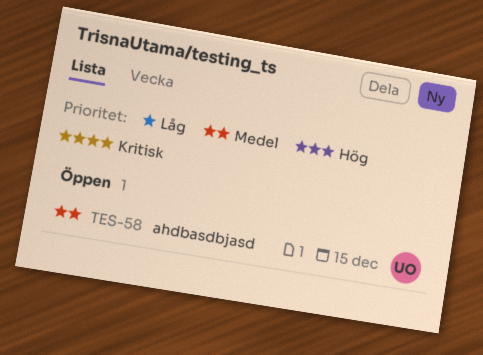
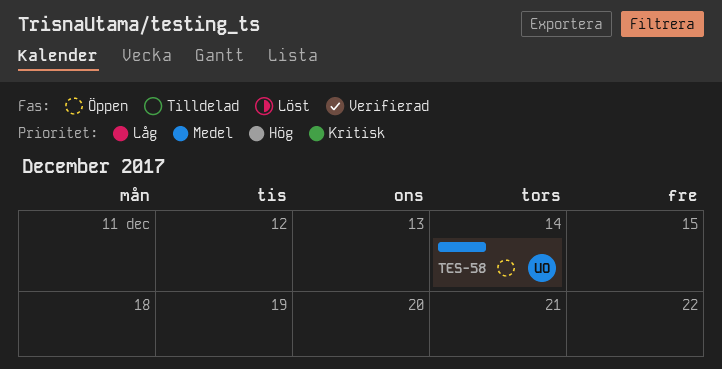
TES-58, due: Dec 15 -> Dec 14

